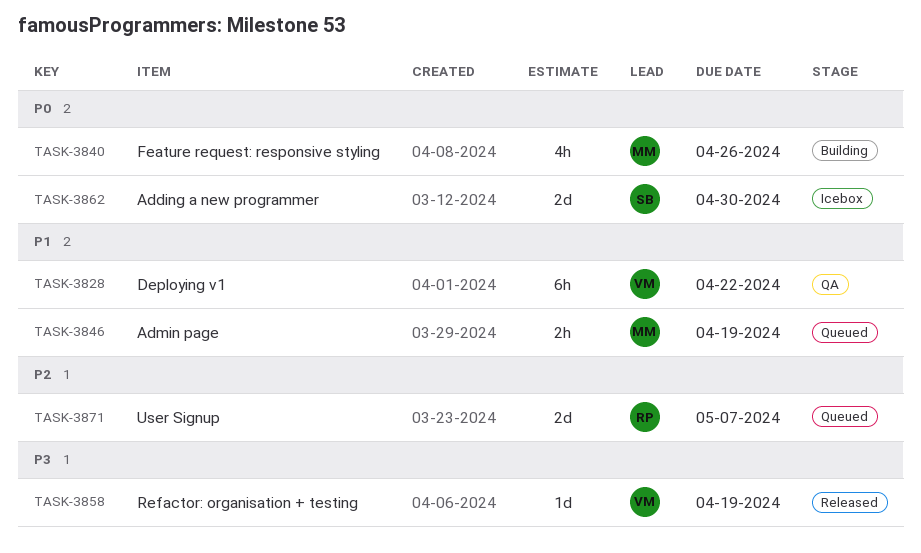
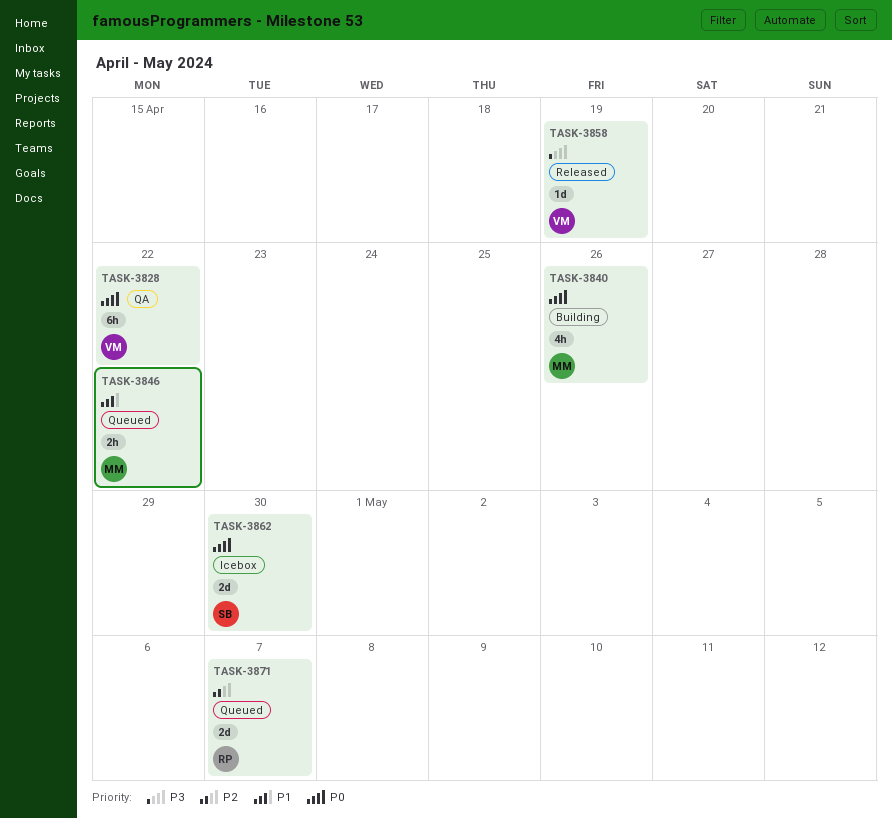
TASK-3828, priority: P1 -> P0
TASK-3846, due: Apr 19 -> Apr 22

